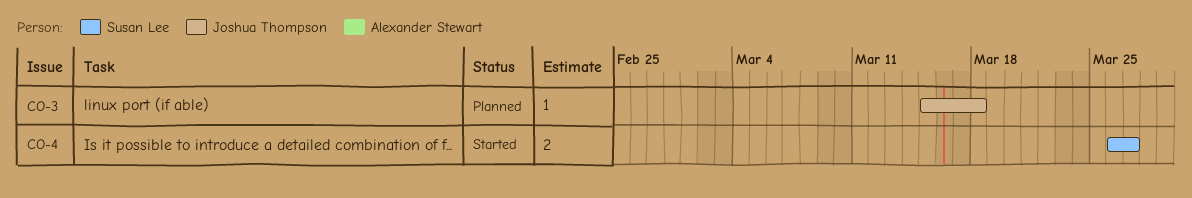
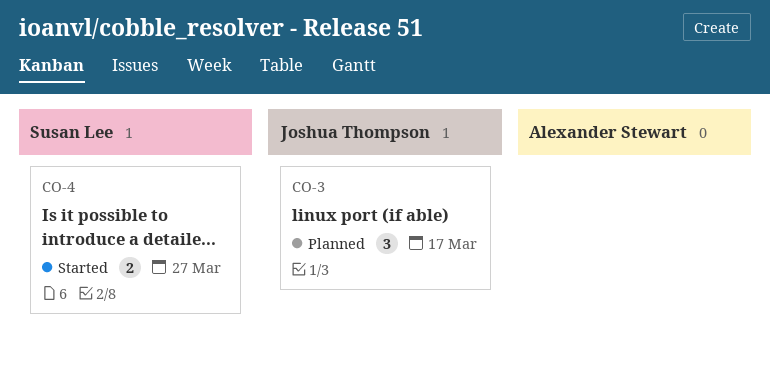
CO-3, estimate: 1 -> 3
CO-3, due: Mar 18 -> Mar 17

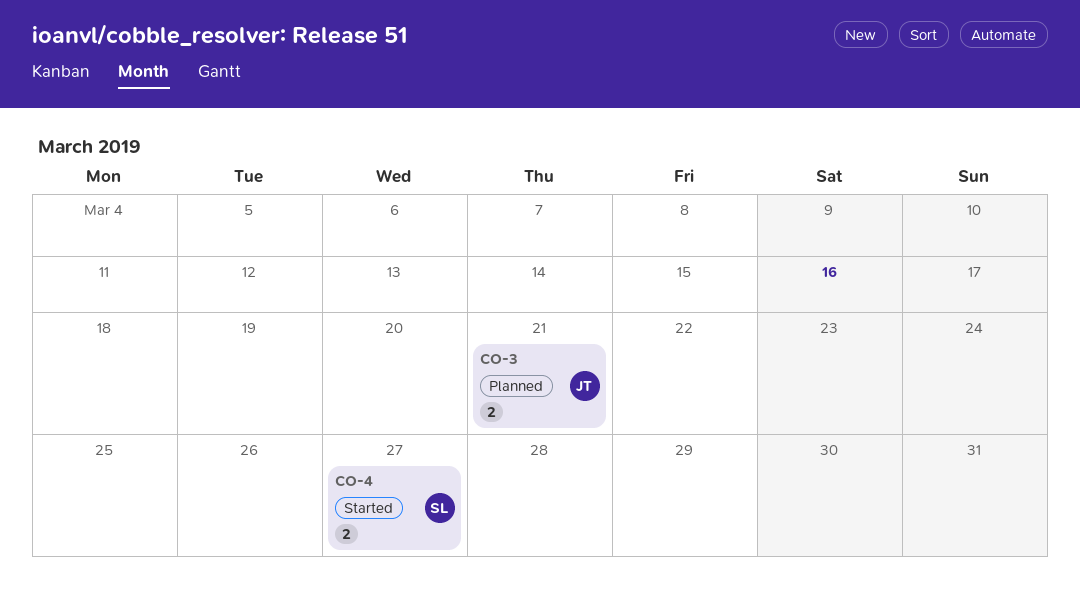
CO-3, estimate: 3 -> 2
CO-3, due: Mar 17 -> Mar 21

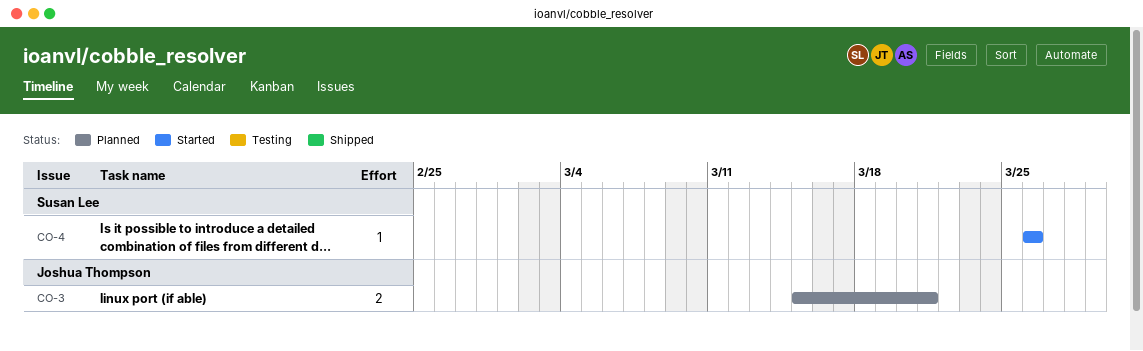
CO-4, estimate: 2 -> 1
CO-4, due: Mar 27 -> Mar 26

